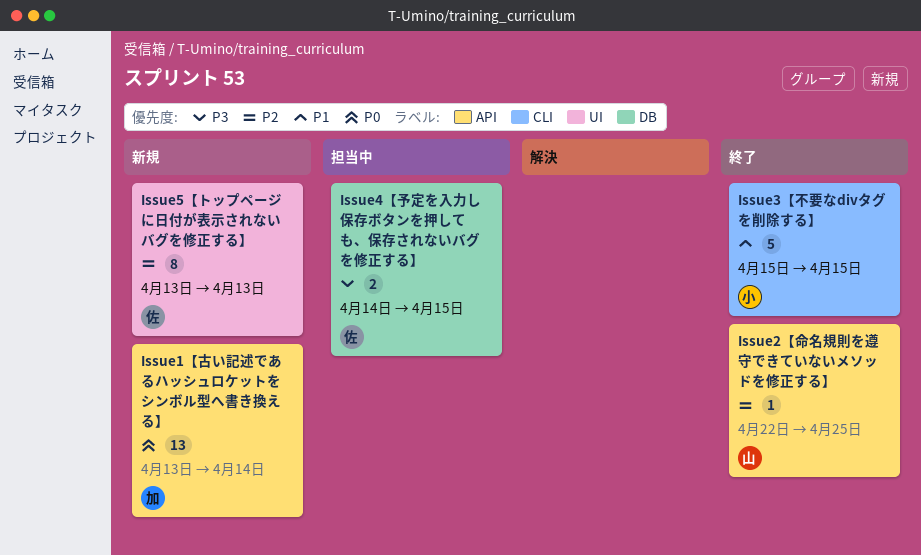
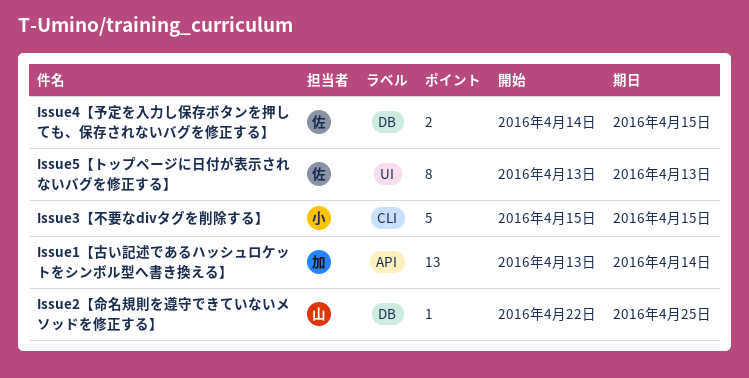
Issue2【命名規則を遵守できていないメソッドを修正する】, label: API -> DB

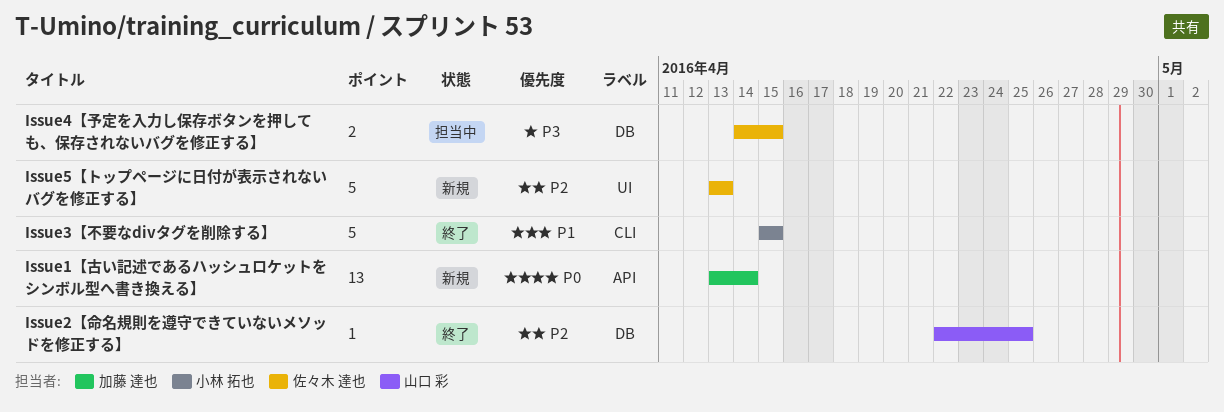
Issue5【トップページに日付が表示されないバグを修正する】, estimate: 8 -> 5

